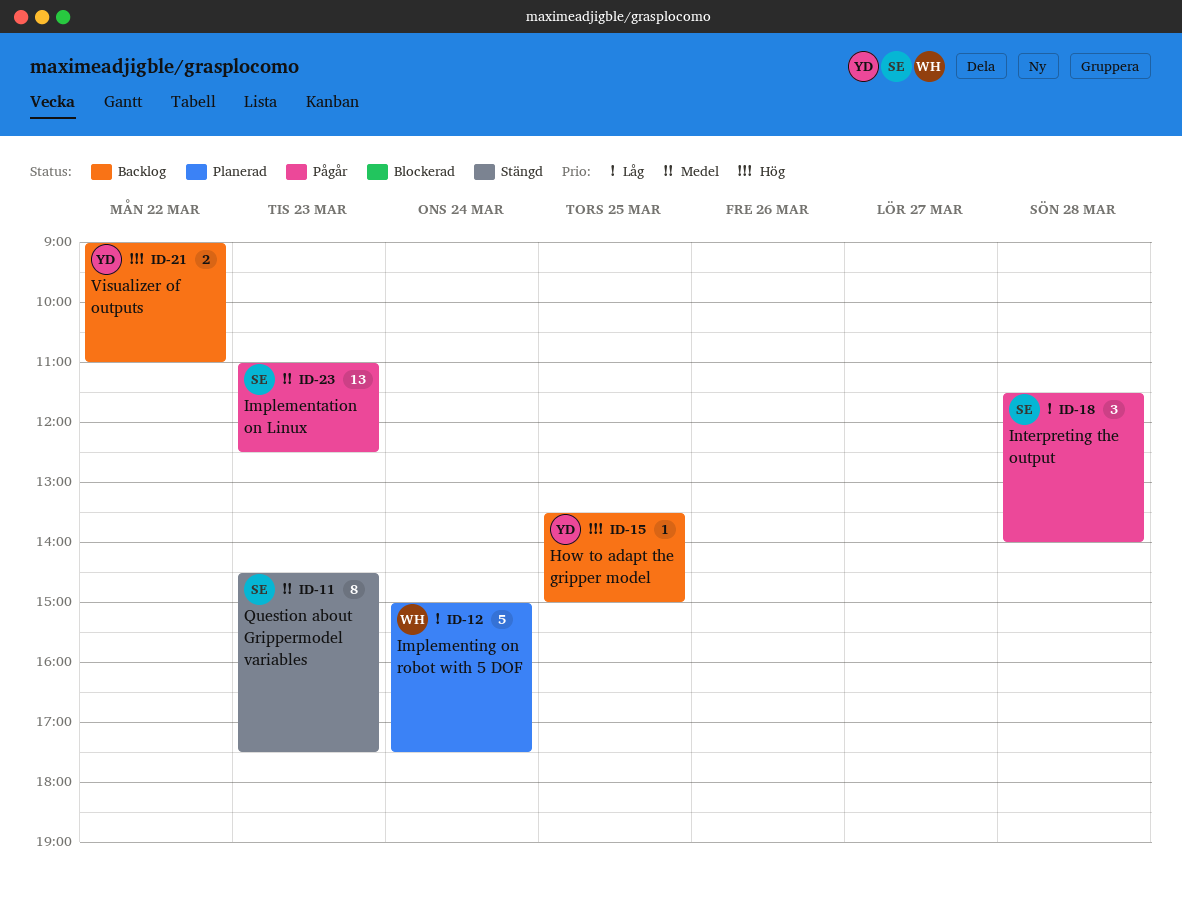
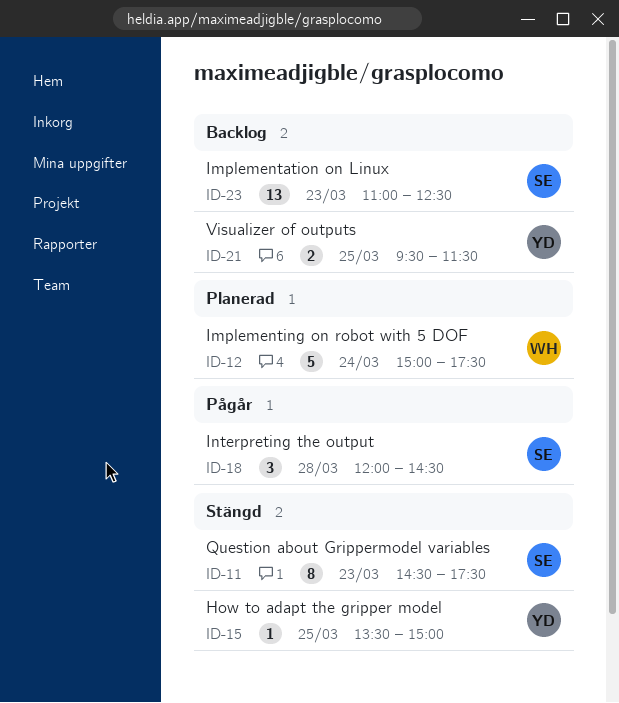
ID-15, status: Backlog -> Stängd
ID-18, begins: 11:30 -> 12:00
ID-18, ends: 14:00 -> 14:30
ID-21, day: Mar 22 -> Mar 25
ID-21, begins: 09:00 -> 09:30
ID-21, ends: 11:00 -> 11:30
ID-23, status: Pågår -> Backlog

